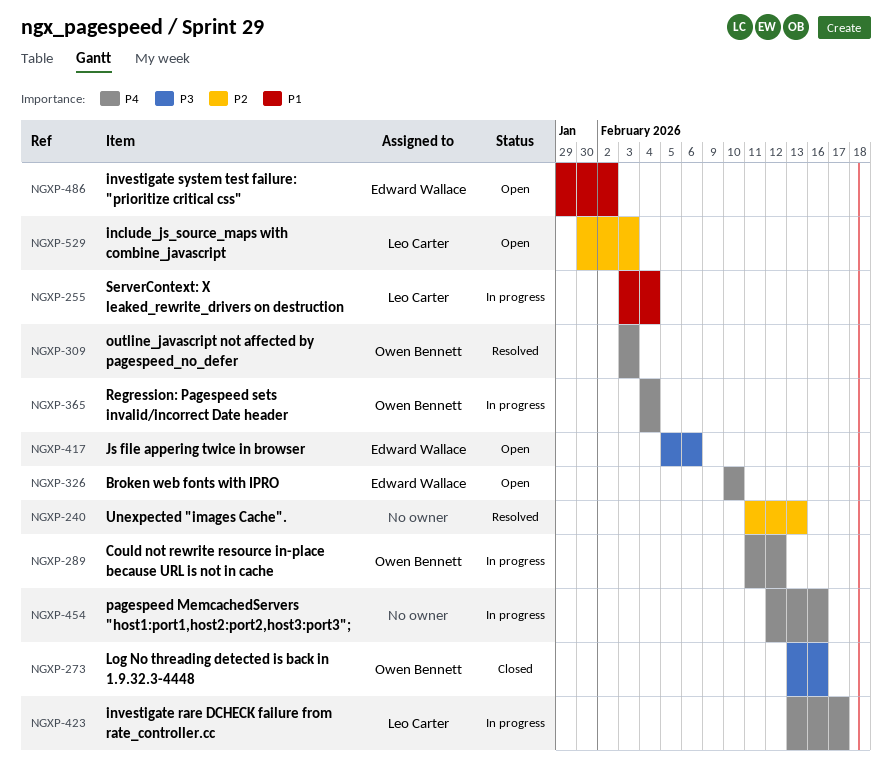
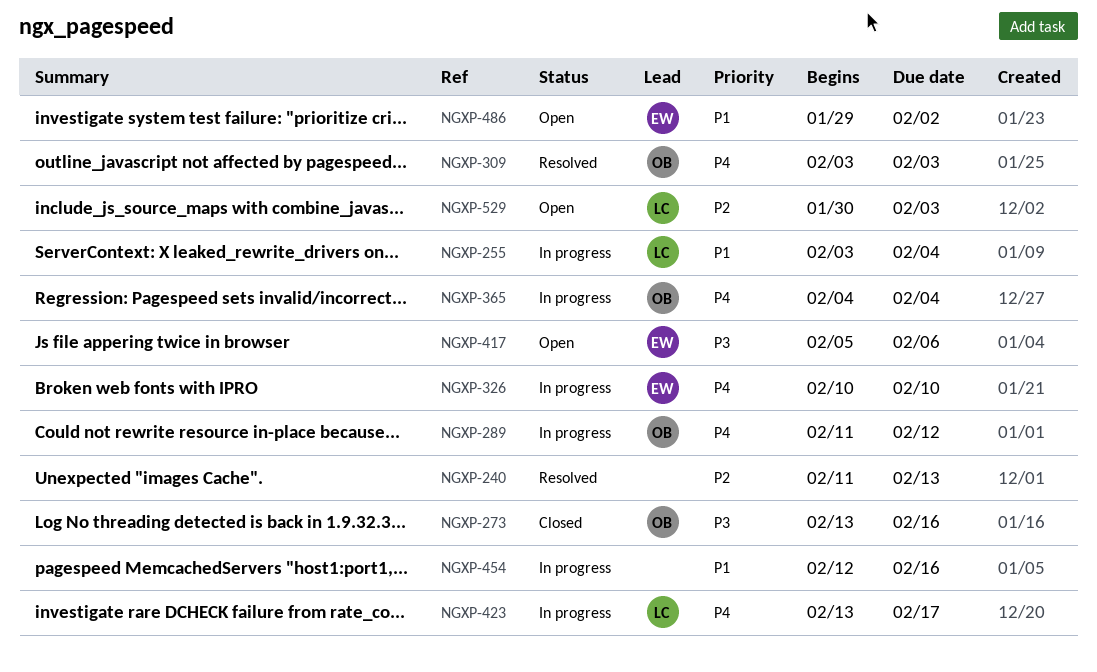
NGXP-326, status: Open -> In progress
NGXP-454, priority: P4 -> P1

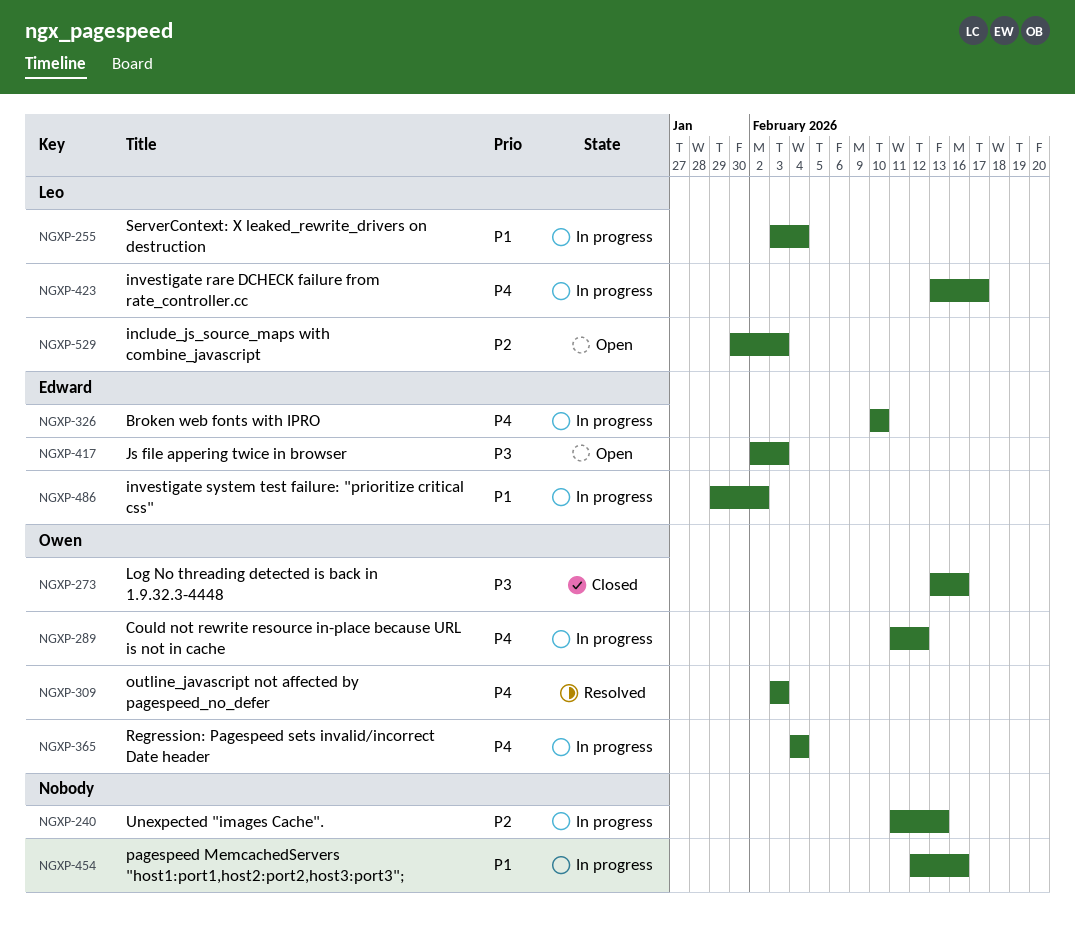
NGXP-240, status: Resolved -> In progress
NGXP-417, start: Feb 5 -> Feb 2
NGXP-417, due: Feb 6 -> Feb 3
NGXP-486, status: Open -> In progress

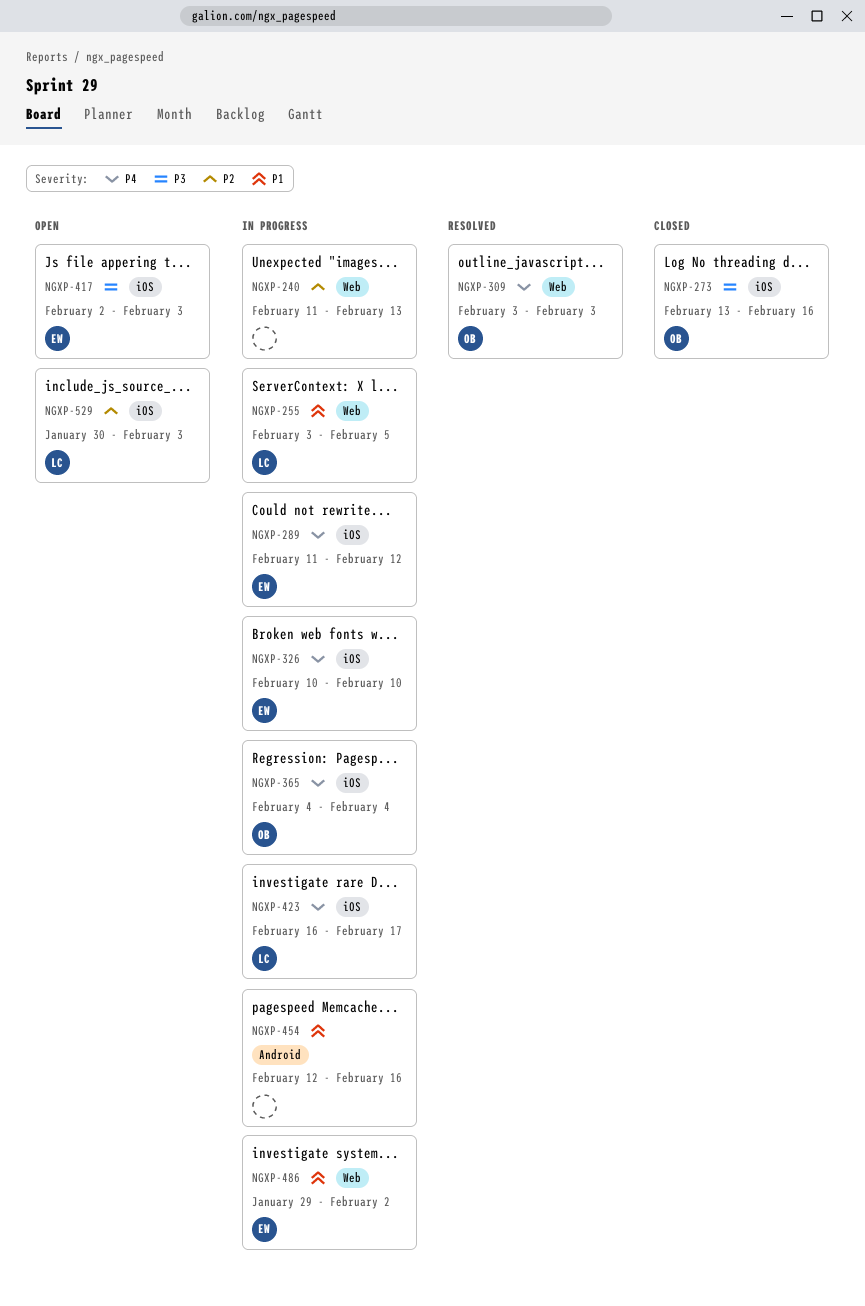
NGXP-255, due: Feb 4 -> Feb 5
NGXP-289, owner: Owen -> Edward
NGXP-423, start: Feb 13 -> Feb 16

